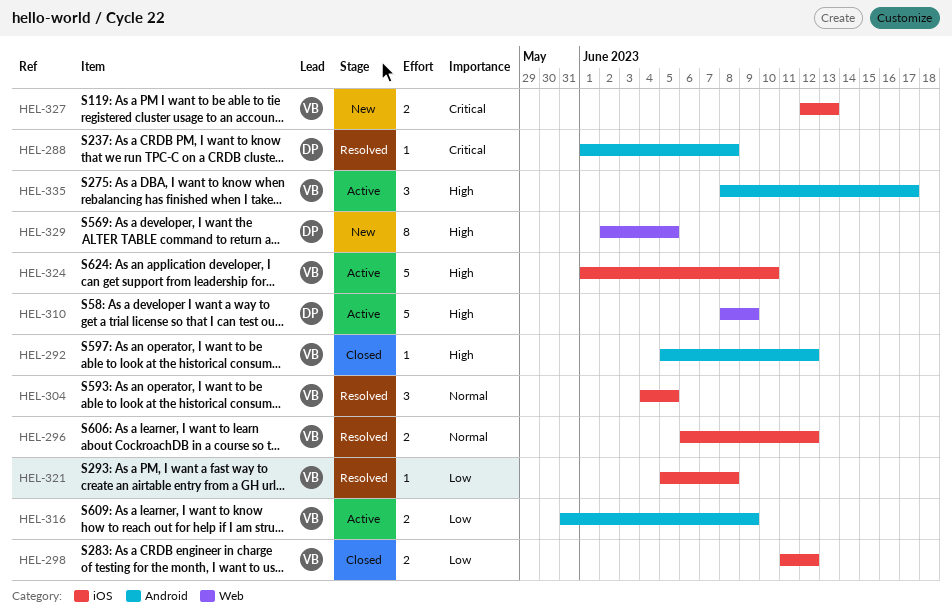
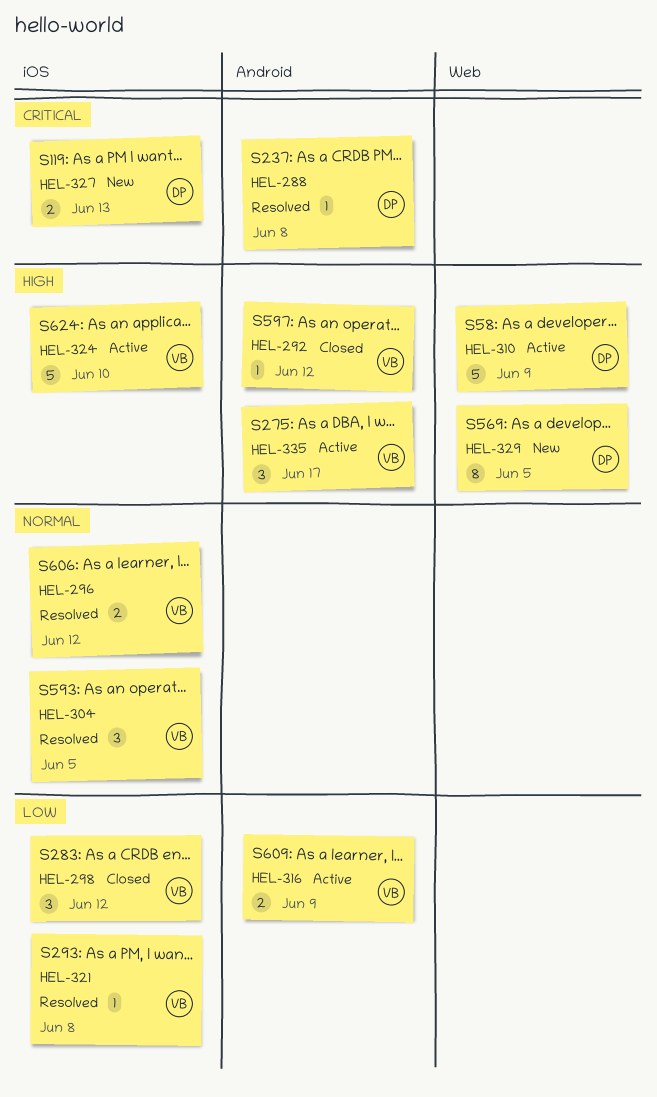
HEL-298, estimate: 2 -> 3
HEL-327, owner: VB -> DP

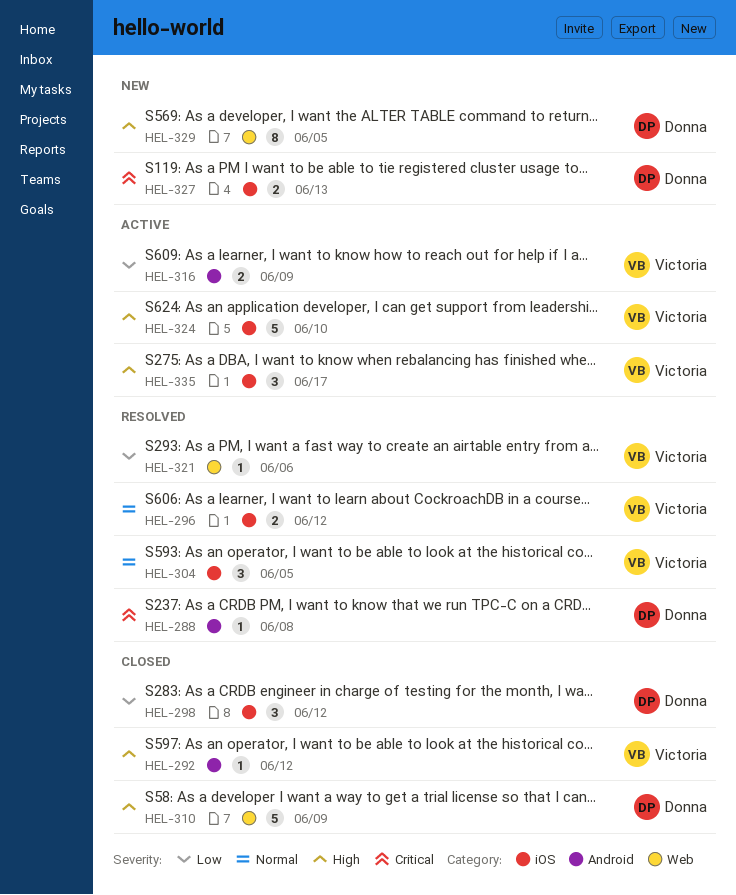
HEL-298, owner: Victoria -> Donna
HEL-310, status: Active -> Closed
HEL-321, label: iOS -> Web
HEL-321, due: Jun 8 -> Jun 6
HEL-335, label: Android -> iOS

